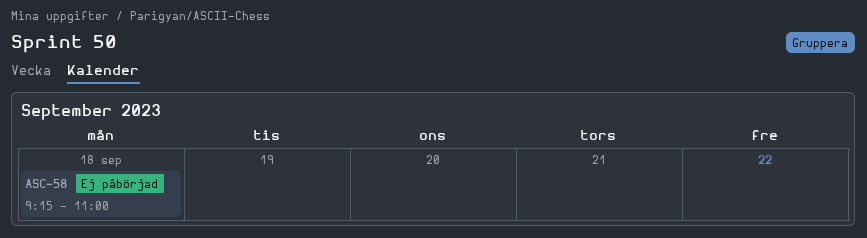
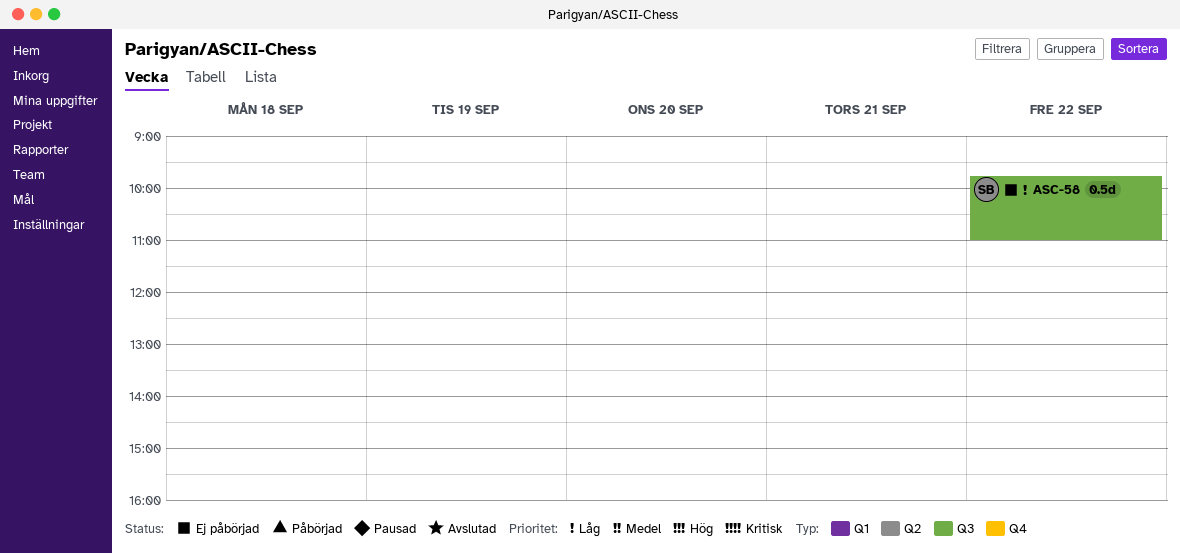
ASC-58, day: Sep 18 -> Sep 22
ASC-58, begins: 09:15 -> 09:45

